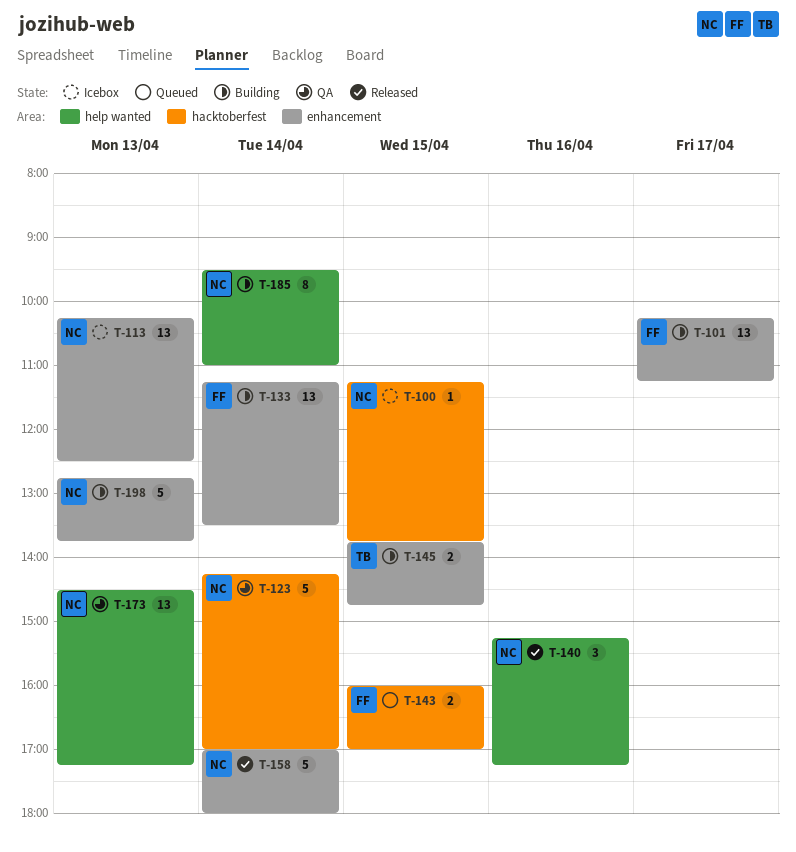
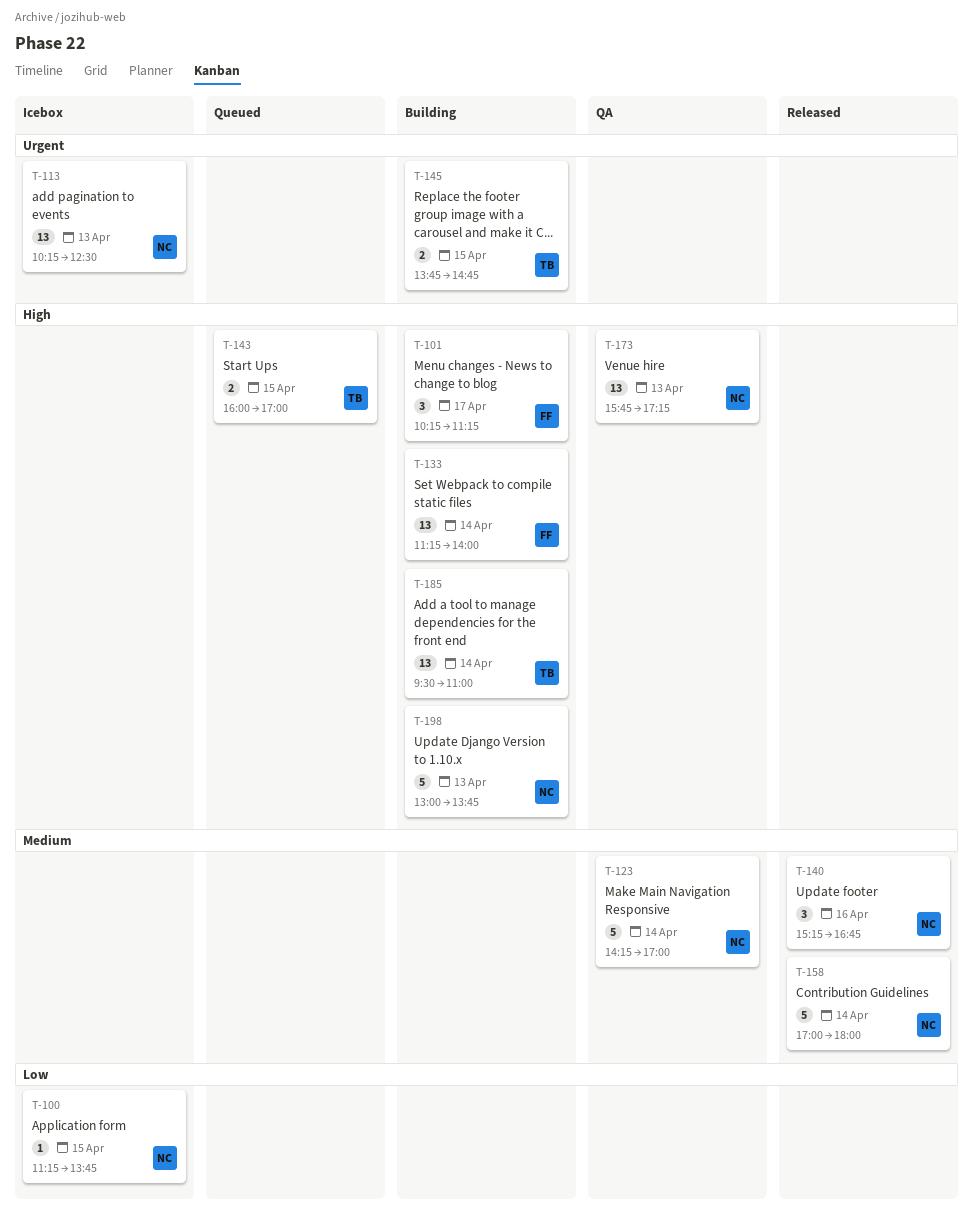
T-101, estimate: 13 -> 3
T-133, ends: 13:30 -> 14:00
T-140, ends: 17:15 -> 16:45
T-143, owner: FF -> TB
T-173, begins: 14:30 -> 15:45
T-185, owner: NC -> TB
T-185, estimate: 8 -> 13
T-198, begins: 12:45 -> 13:00

